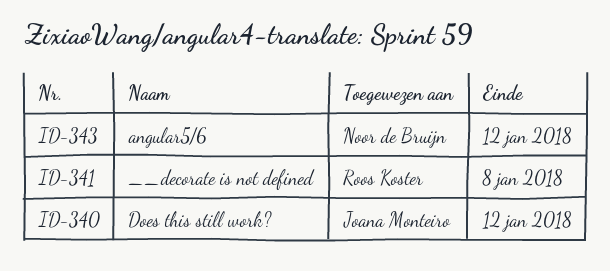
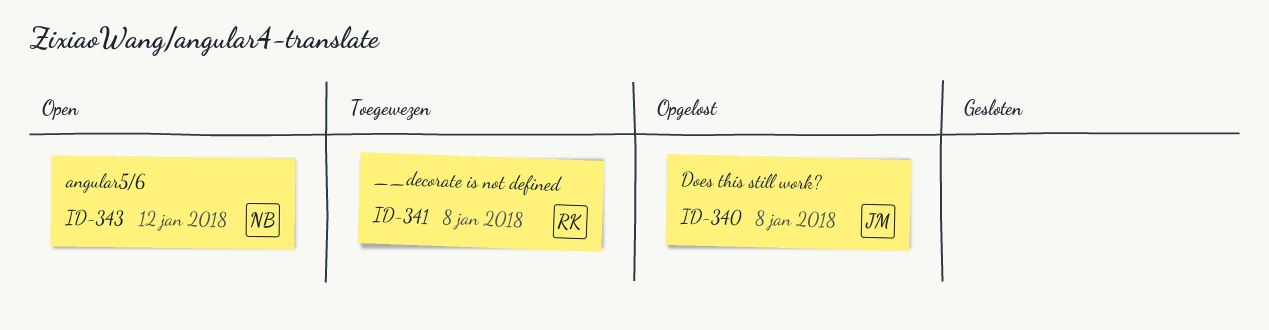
ID-340, due: Jan 12 -> Jan 8

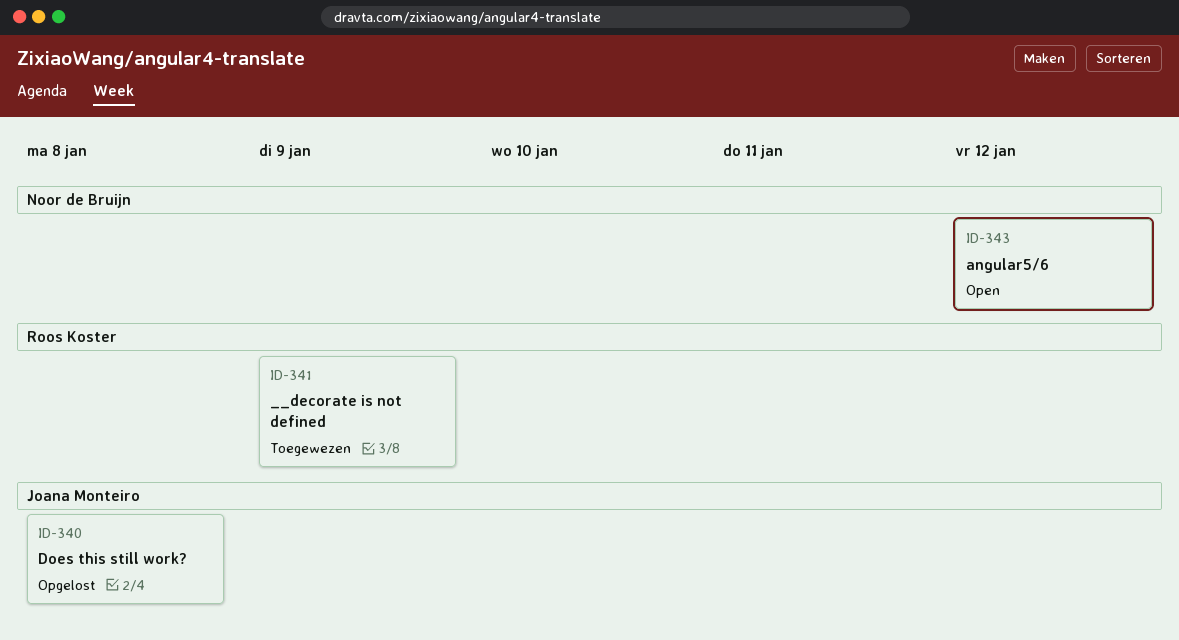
ID-341, due: Jan 8 -> Jan 9

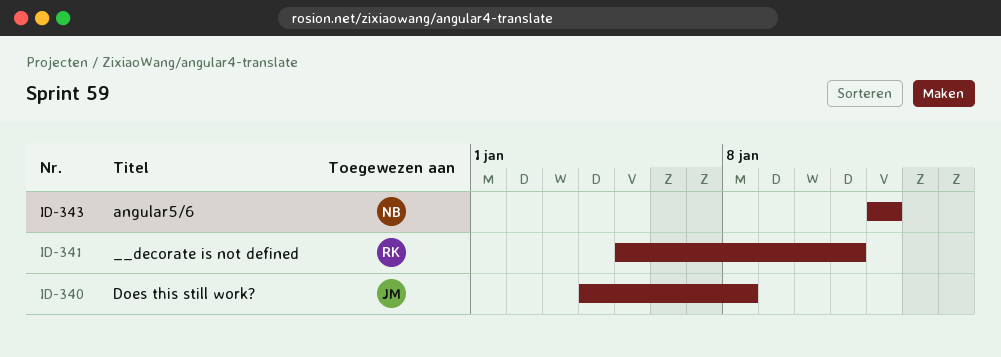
ID-341, due: Jan 9 -> Jan 11

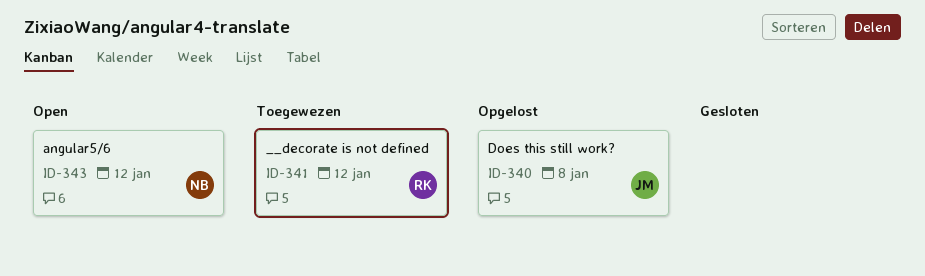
ID-341, due: Jan 11 -> Jan 12

